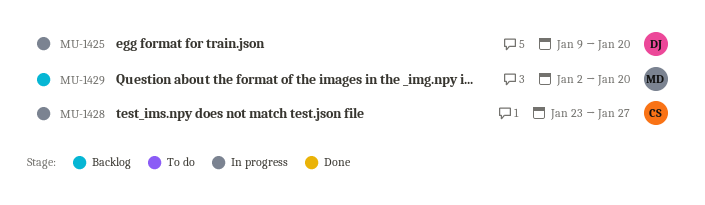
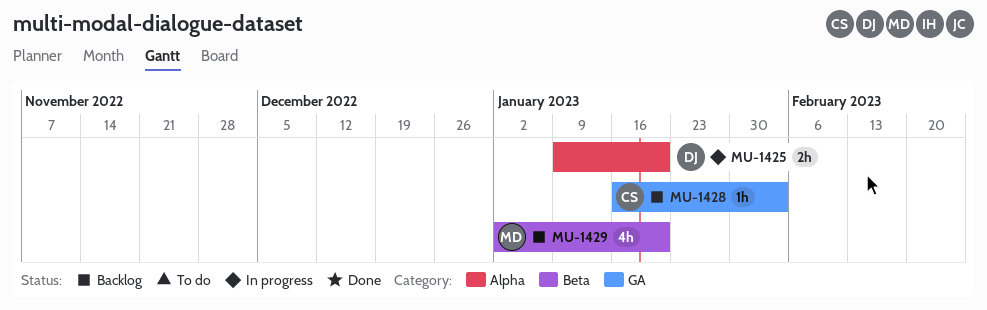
MU-1428, status: In progress -> Backlog
MU-1428, start: Jan 23 -> Jan 16
MU-1428, due: Jan 27 -> Feb 3

